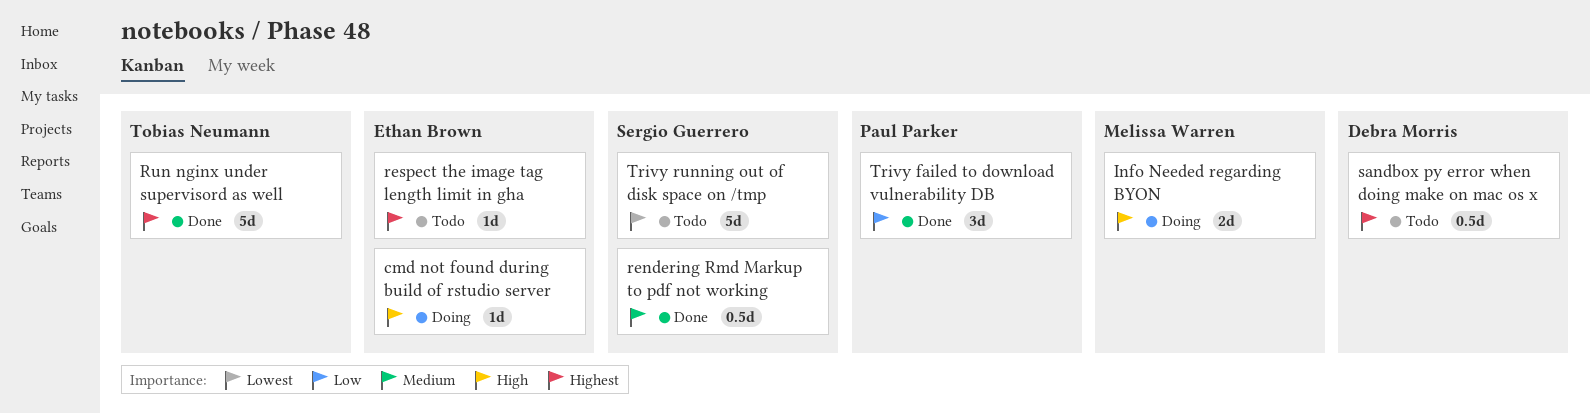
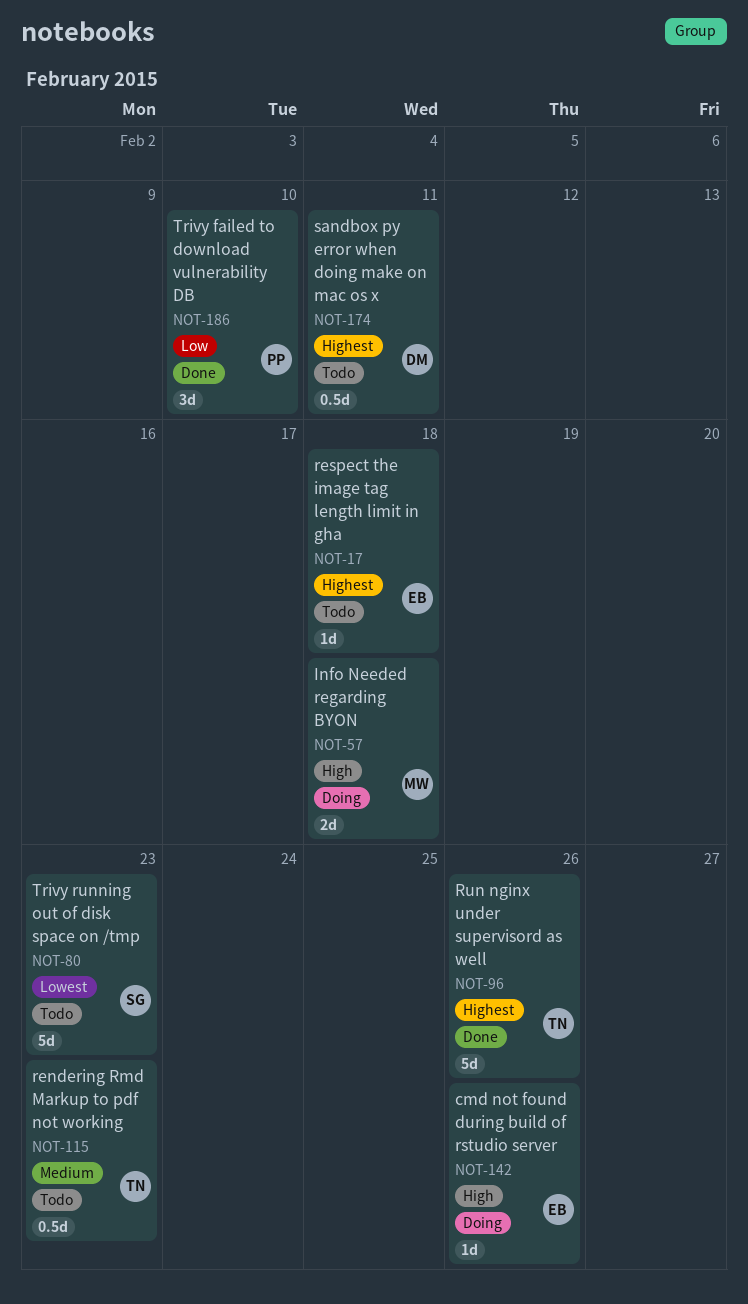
rendering Rmd Markup to pdf not working, status: Done -> Todo
rendering Rmd Markup to pdf not working, owner: Sergio Guerrero -> Tobias Neumann

